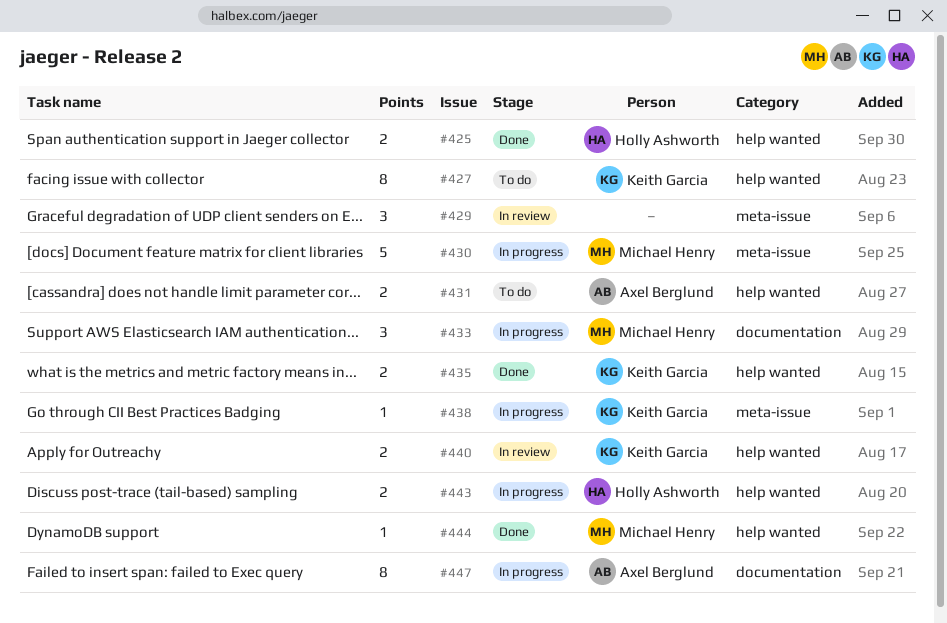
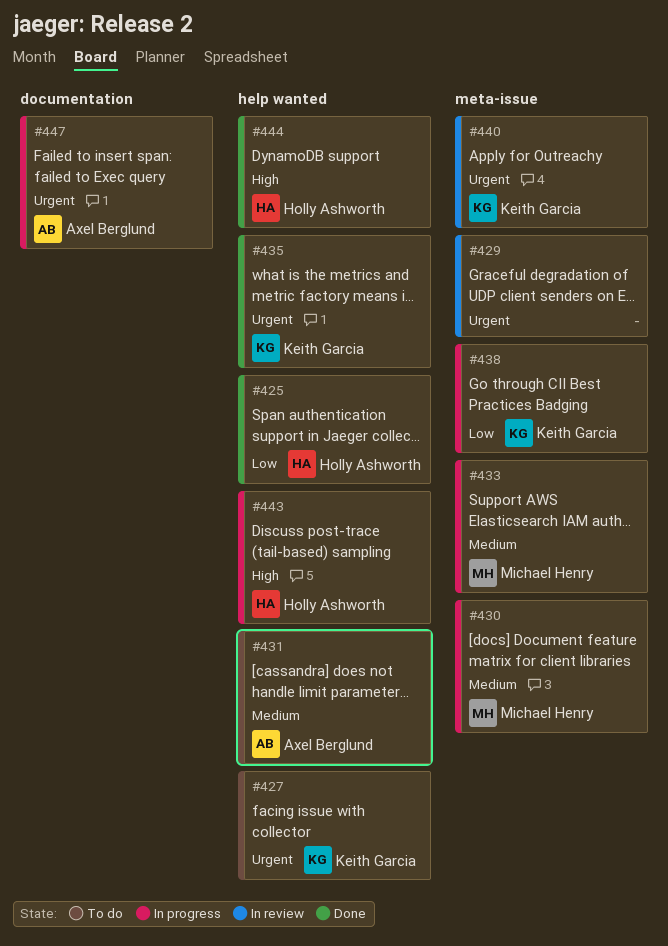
#433, label: documentation -> meta-issue
#440, label: help wanted -> meta-issue
#444, owner: Michael Henry -> Holly Ashworth

